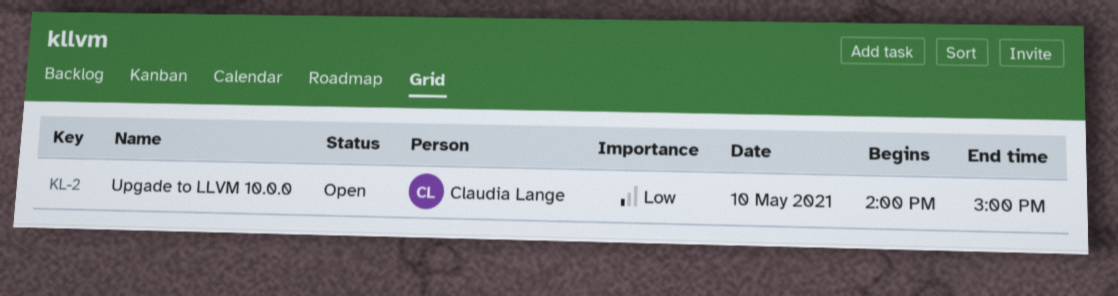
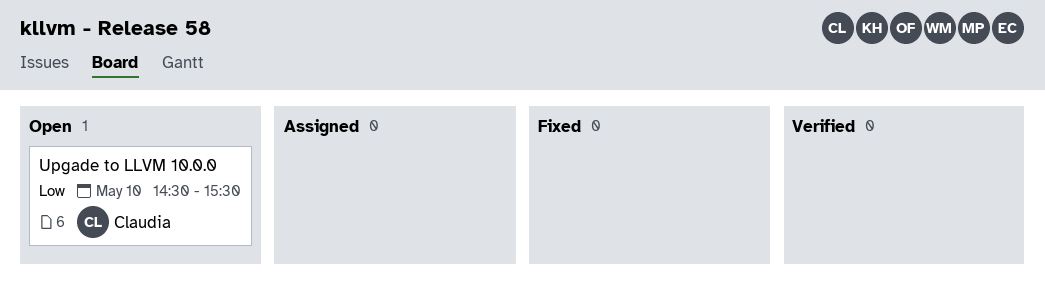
Upgade to LLVM 10.0.0, begins: 14:00 -> 14:30
Upgade to LLVM 10.0.0, ends: 15:00 -> 15:30

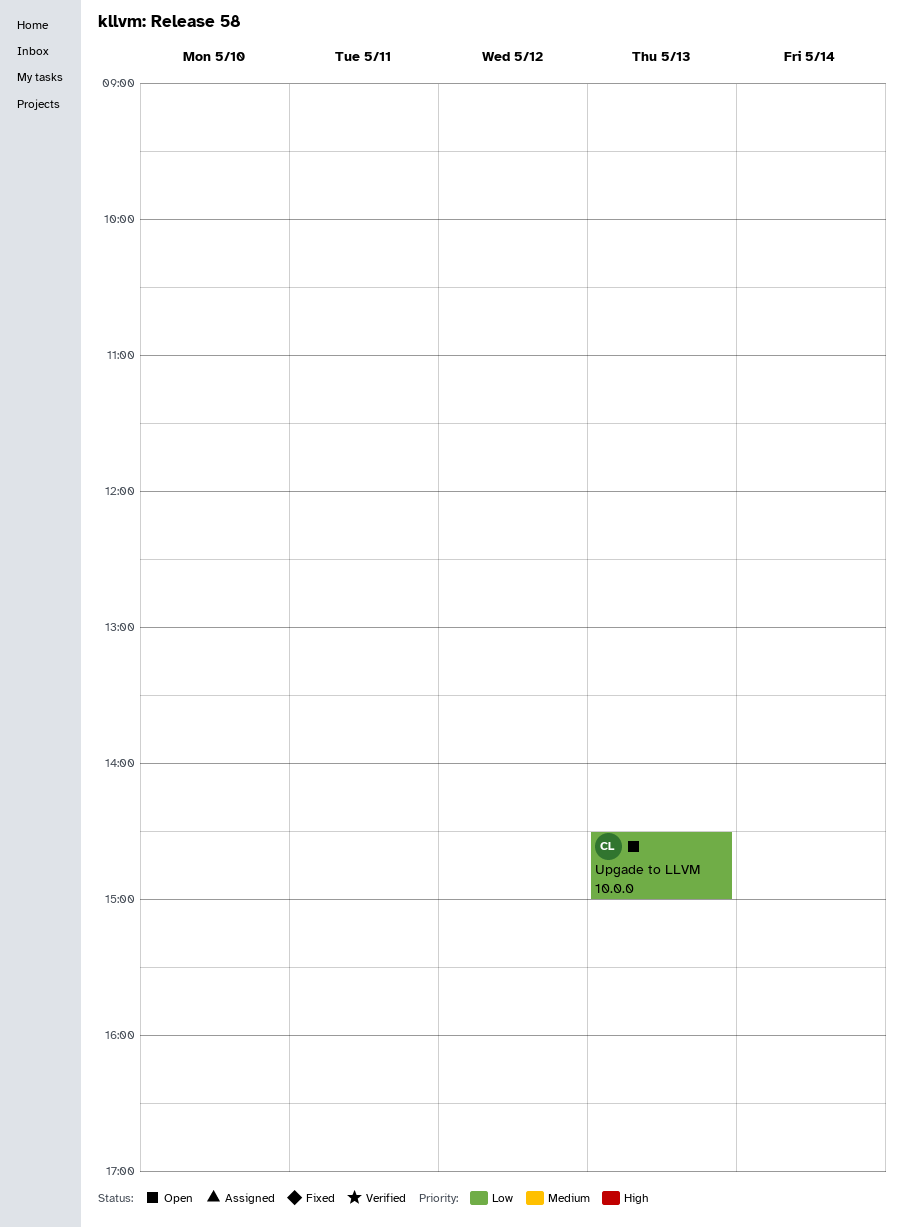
Upgade to LLVM 10.0.0, day: May 10 -> May 13
Upgade to LLVM 10.0.0, ends: 15:30 -> 15:00

